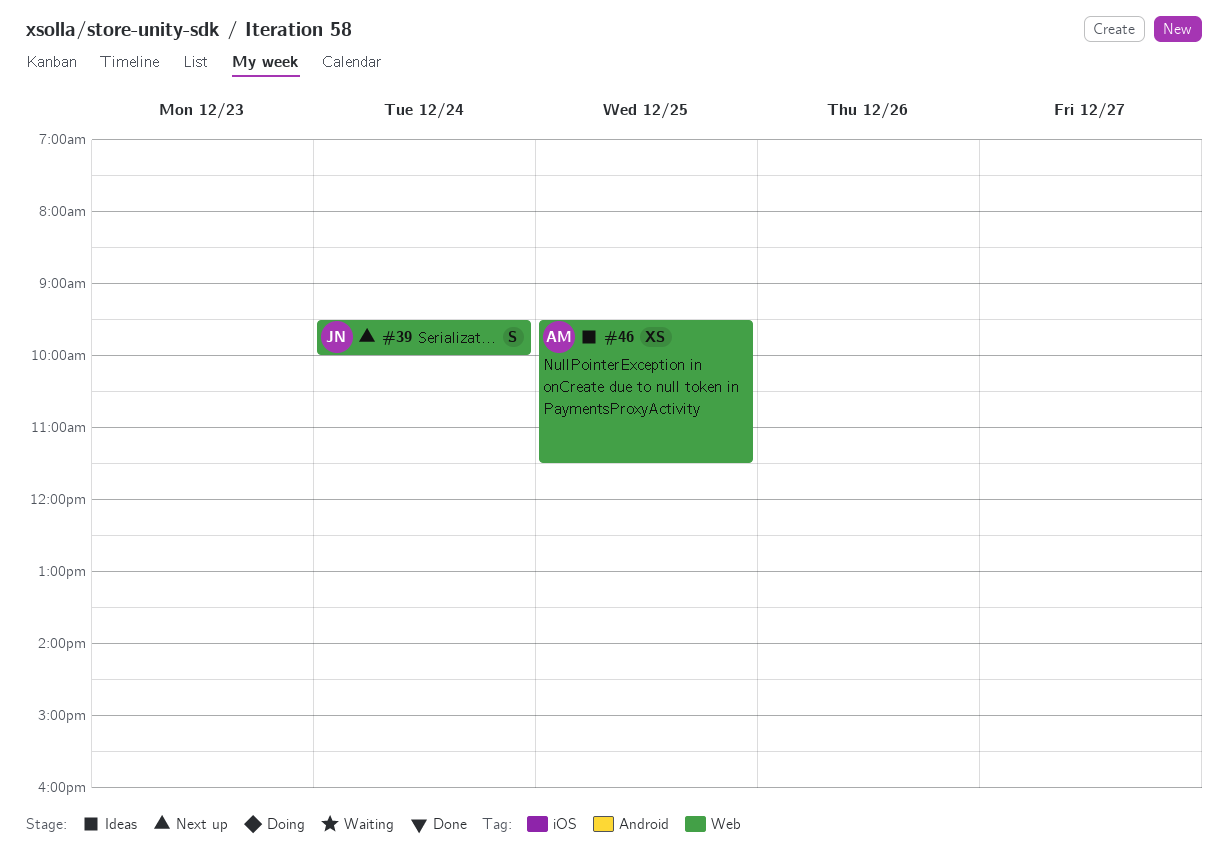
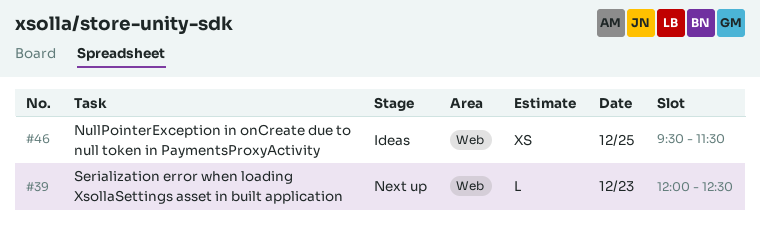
#39, estimate: S -> L
#39, day: Dec 24 -> Dec 23
#39, begins: 09:30 -> 12:00
#39, ends: 10:00 -> 12:30

